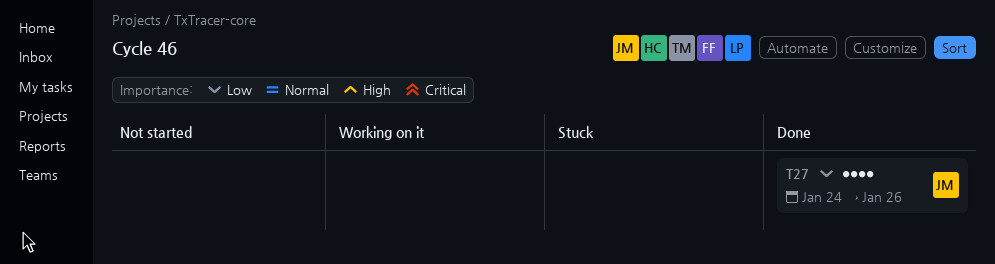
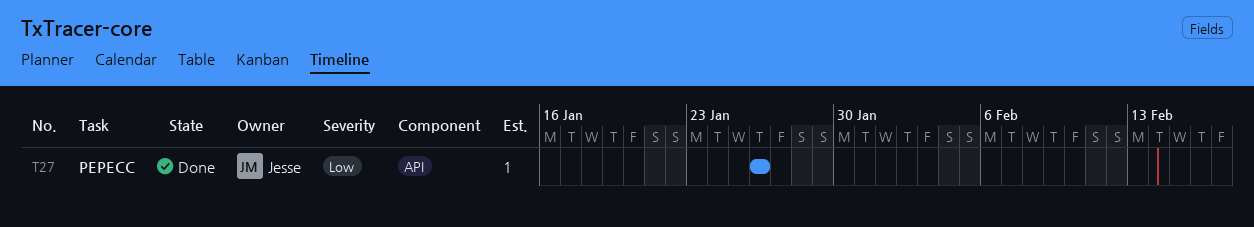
T27, estimate: 4 -> 1
T27, start: Jan 24 -> Jan 26

